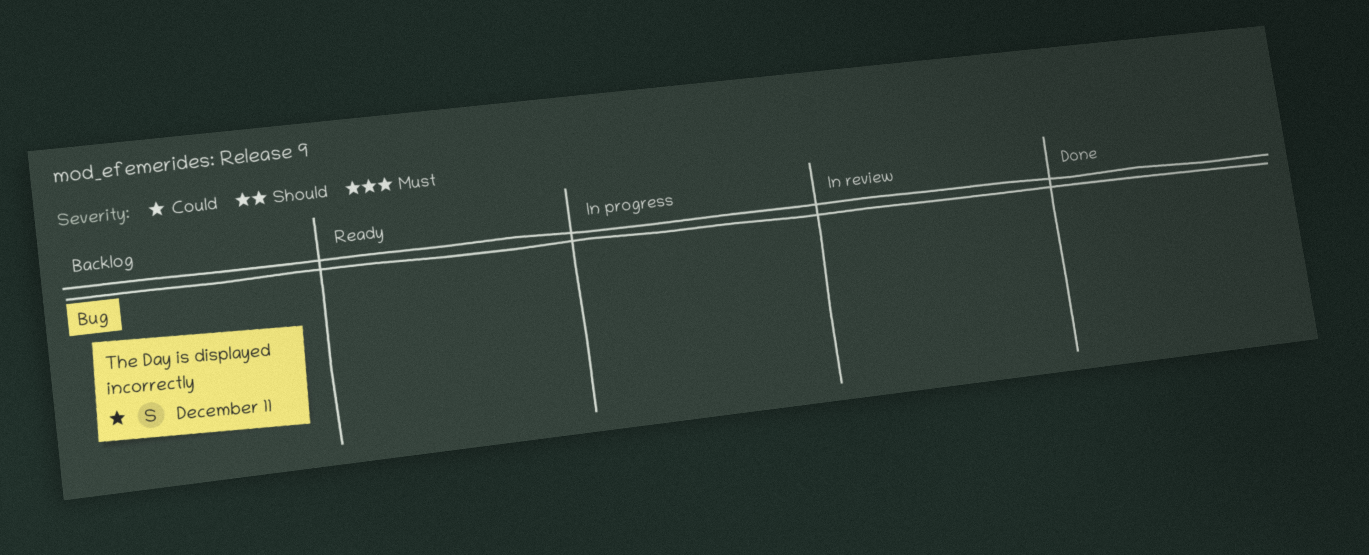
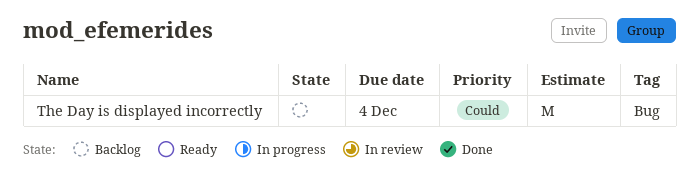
The Day is displayed incorrectly, estimate: S -> M
The Day is displayed incorrectly, due: Dec 11 -> Dec 4

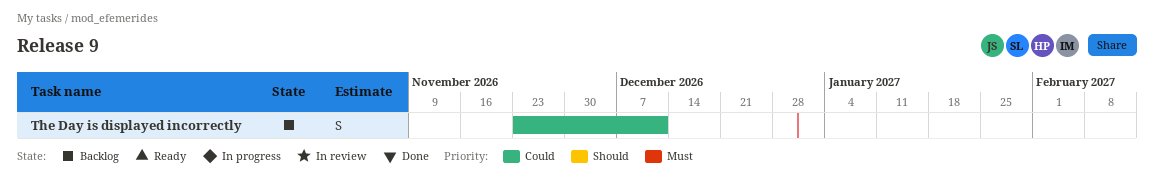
The Day is displayed incorrectly, estimate: M -> S
The Day is displayed incorrectly, due: Dec 4 -> Dec 11

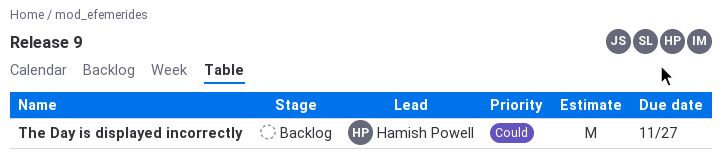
The Day is displayed incorrectly, estimate: S -> M
The Day is displayed incorrectly, due: Dec 11 -> Nov 27

